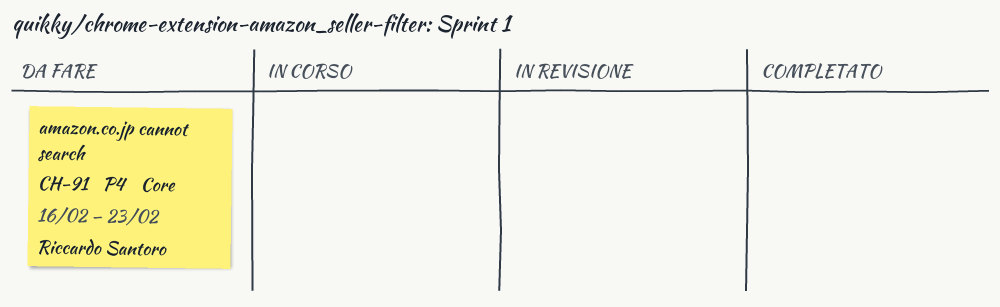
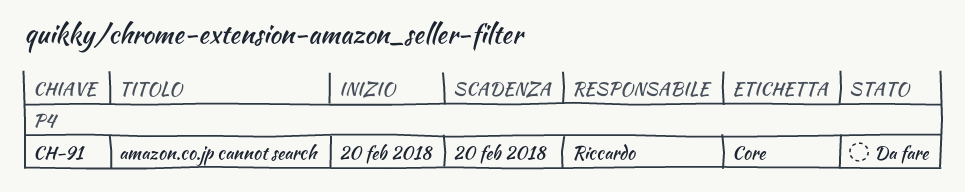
CH-91, start: Feb 16 -> Feb 20
CH-91, due: Feb 23 -> Feb 20

